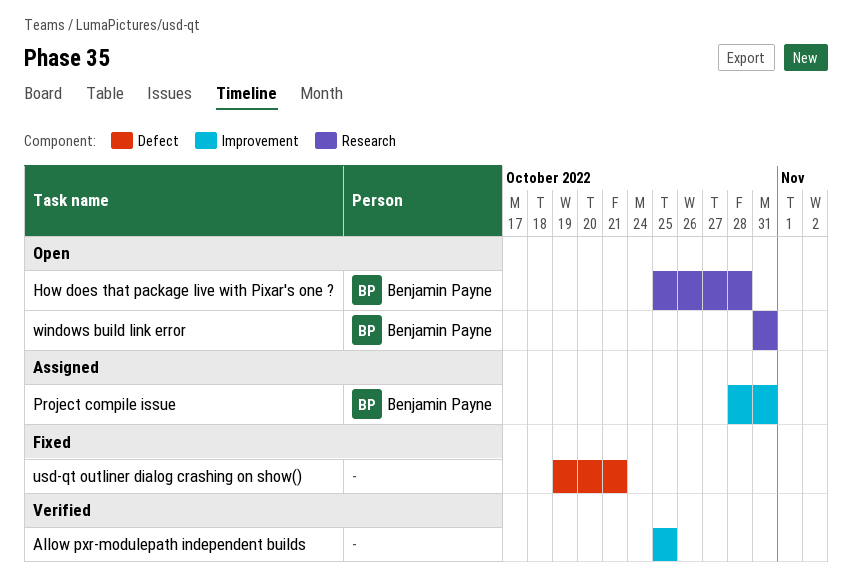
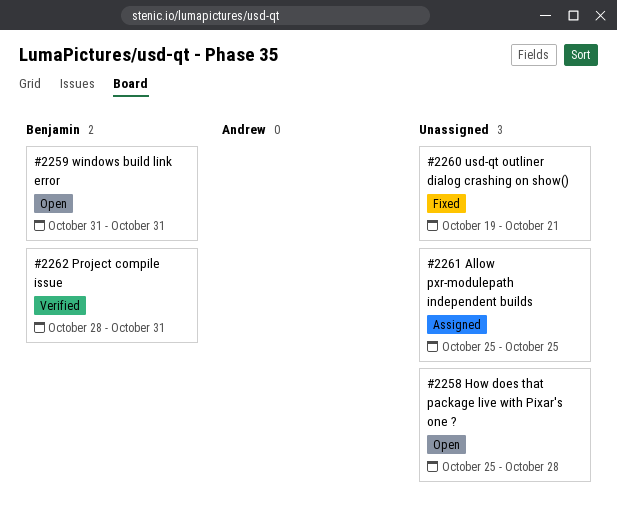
Allow pxr-modulepath independent builds, status: Verified -> Assigned
How does that package live with Pixar's one ?, owner: Benjamin Payne -> none
Project compile issue, status: Assigned -> Verified

